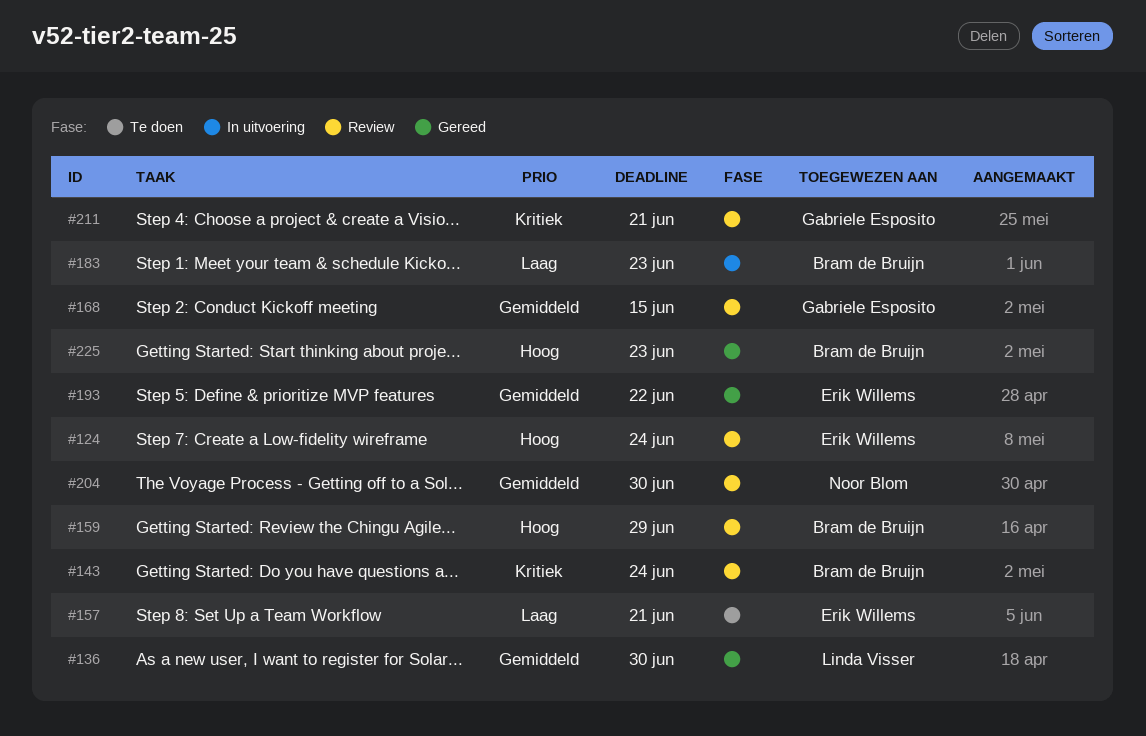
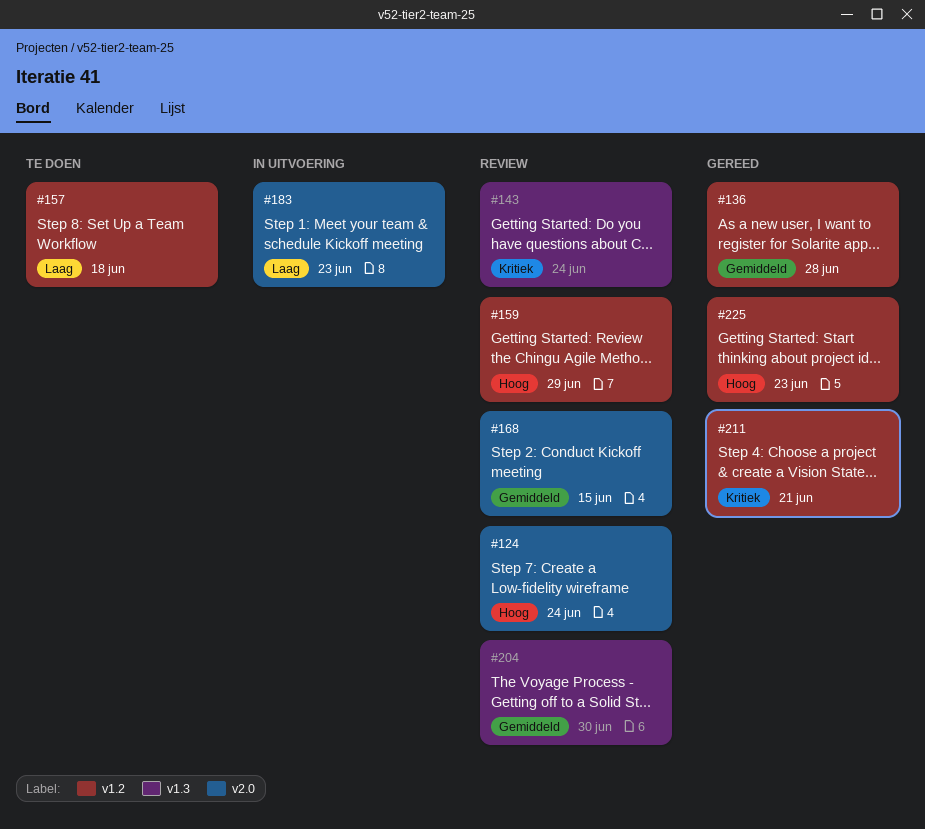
#136, due: Jun 30 -> Jun 28
#157, due: Jun 21 -> Jun 18
#193: present -> none
#211, status: Review -> Gereed

